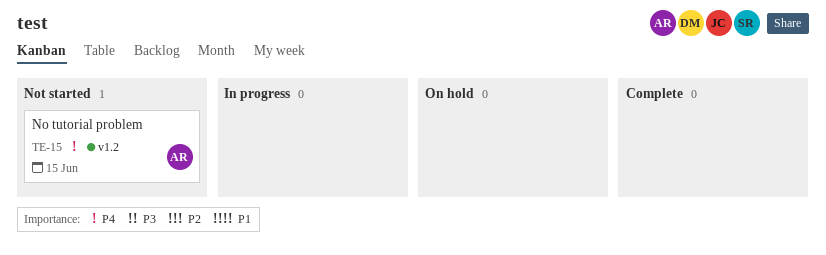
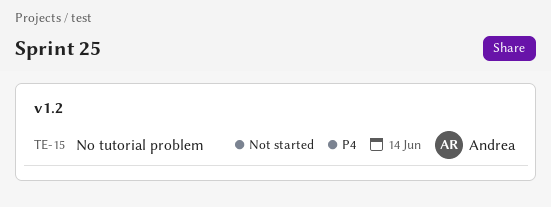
TE-15, due: Jun 15 -> Jun 14

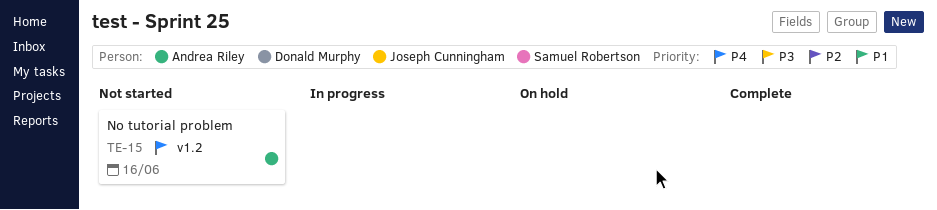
TE-15, due: Jun 14 -> Jun 16

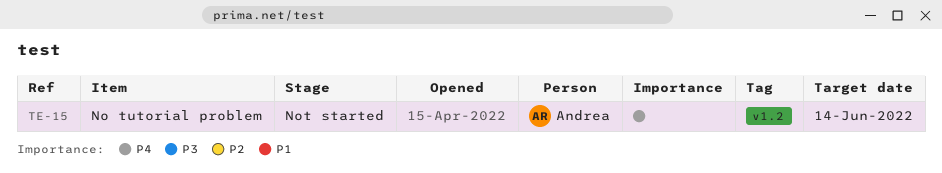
TE-15, due: Jun 16 -> Jun 14

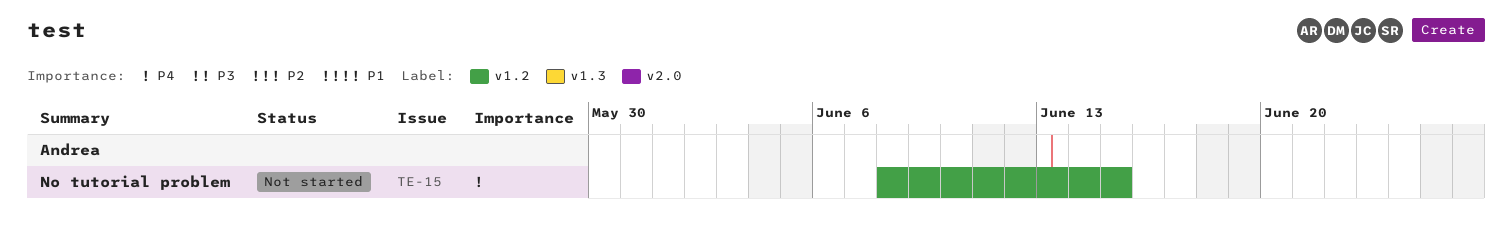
TE-15, due: Jun 14 -> Jun 15

